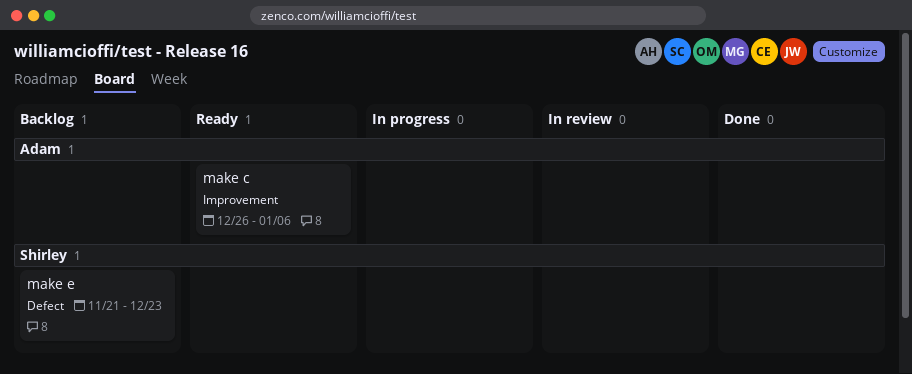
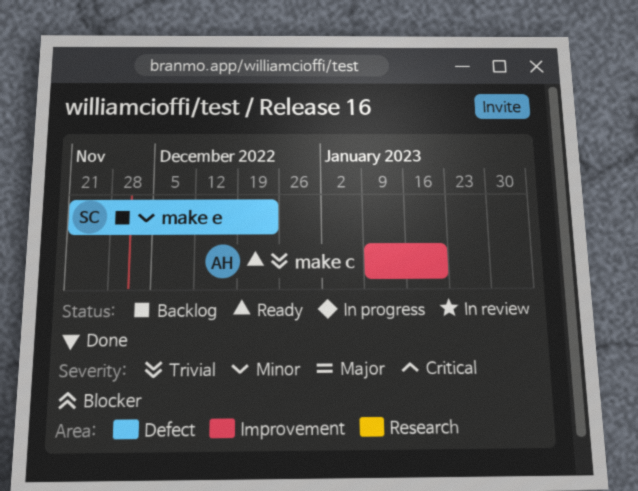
make c, start: Dec 26 -> Jan 9
make c, due: Jan 6 -> Jan 20

